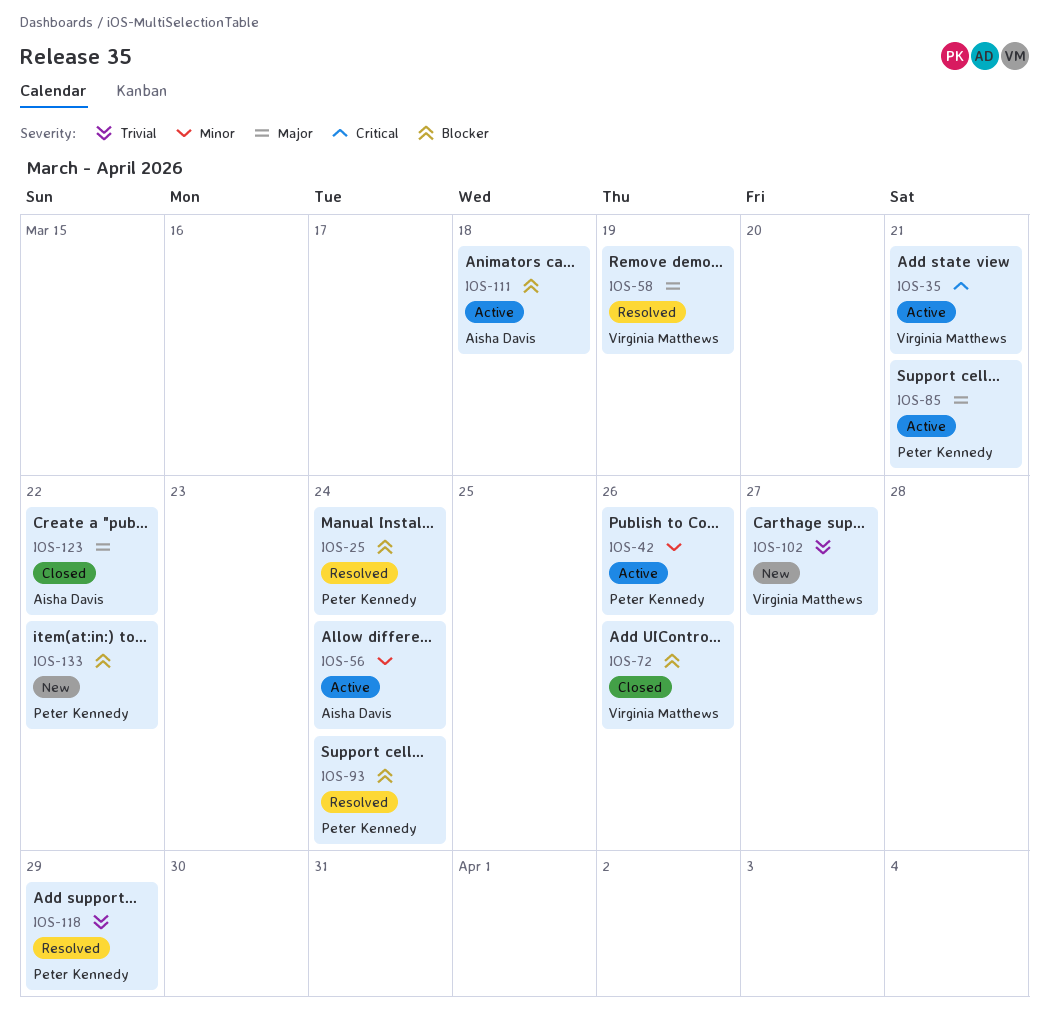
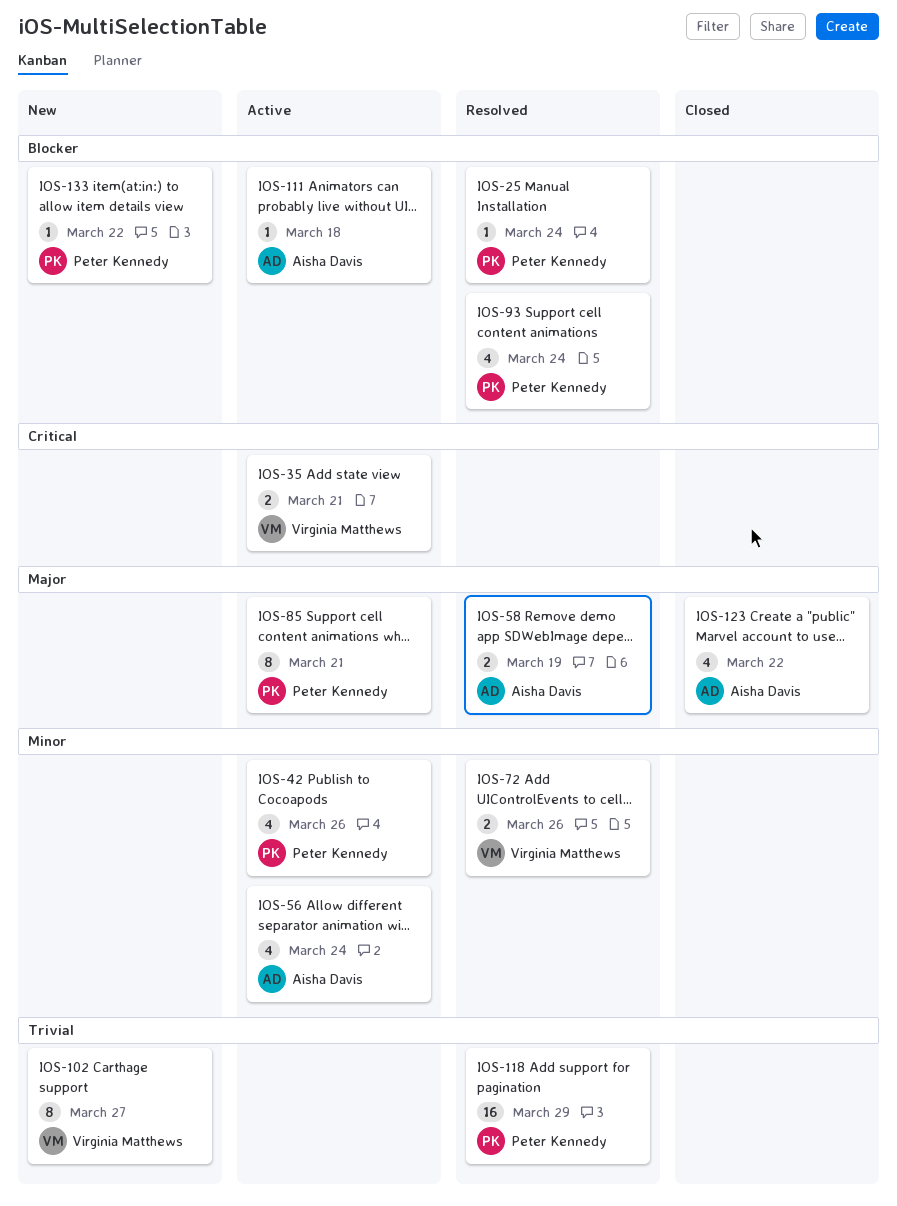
IOS-58, owner: Virginia Matthews -> Aisha Davis
IOS-72, status: Closed -> Resolved
IOS-72, priority: Blocker -> Minor

